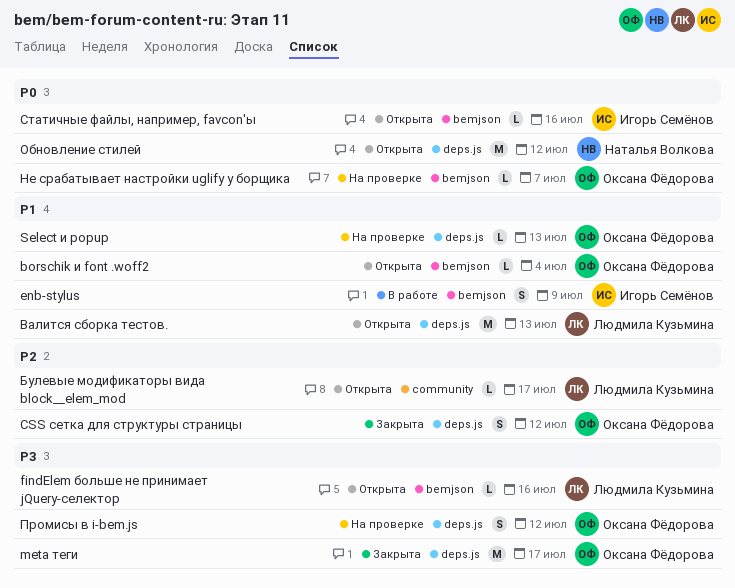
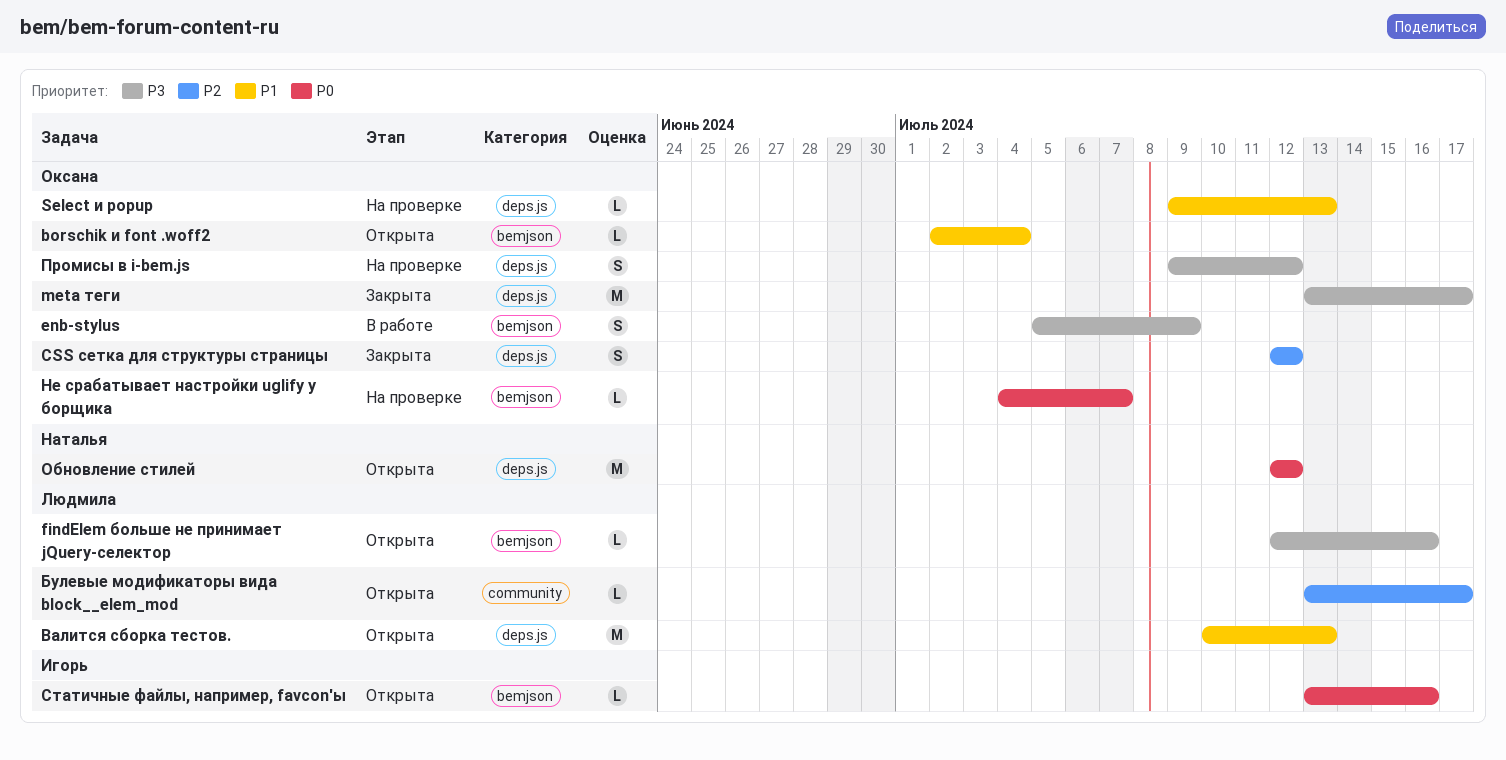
enb-stylus, owner: Игорь Семёнов -> Оксана Фёдорова
enb-stylus, priority: P1 -> P3

